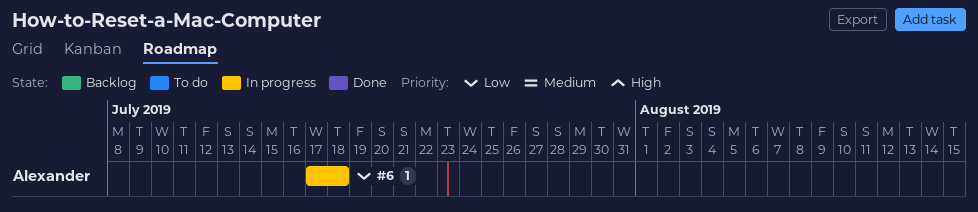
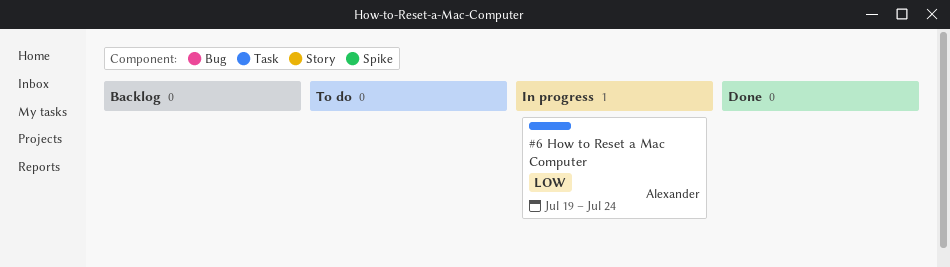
#6, start: Jul 17 -> Jul 19
#6, due: Jul 18 -> Jul 24

